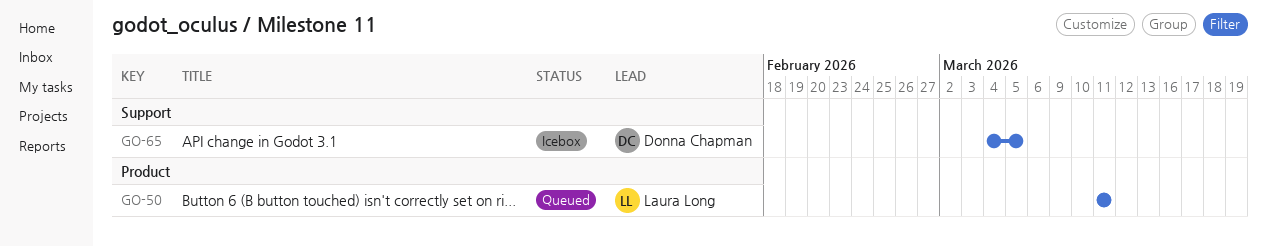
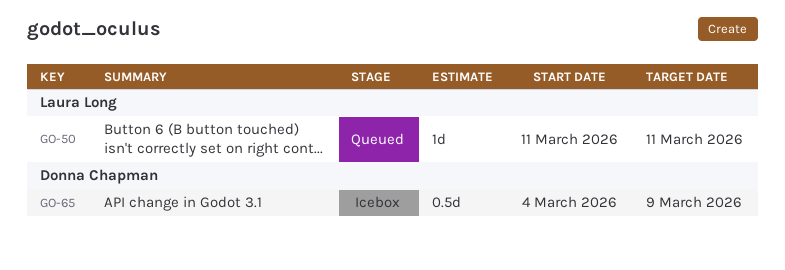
GO-65, due: Mar 5 -> Mar 9

